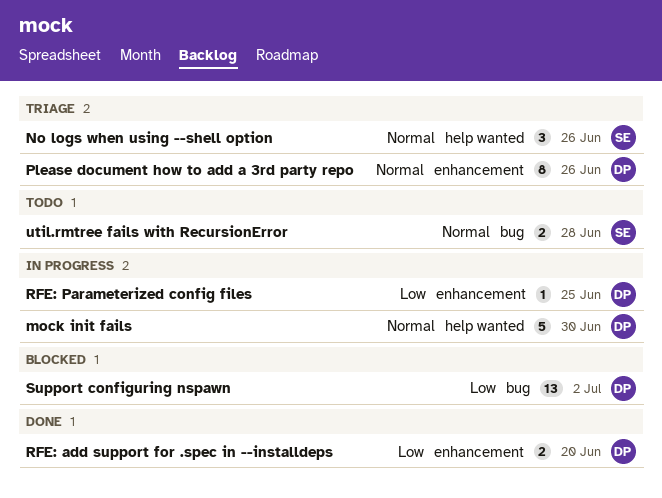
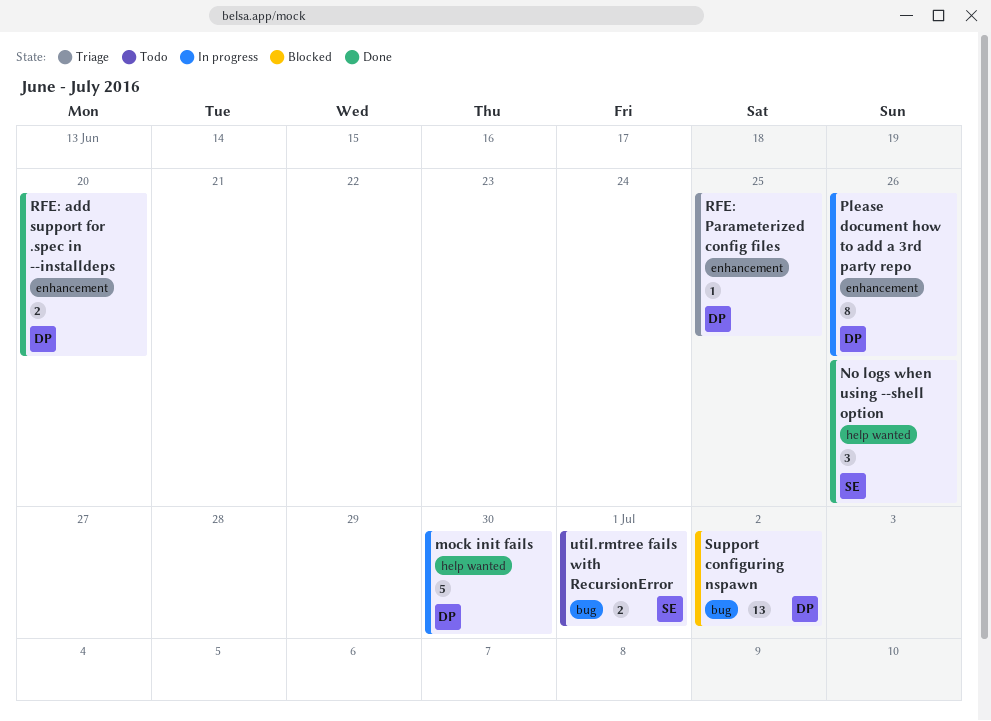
No logs when using --shell option, status: Triage -> Done
Please document how to add a 3rd party repo, status: Triage -> In progress
RFE: Parameterized config files, status: In progress -> Triage
util.rmtree fails with RecursionError, due: Jun 28 -> Jul 1

